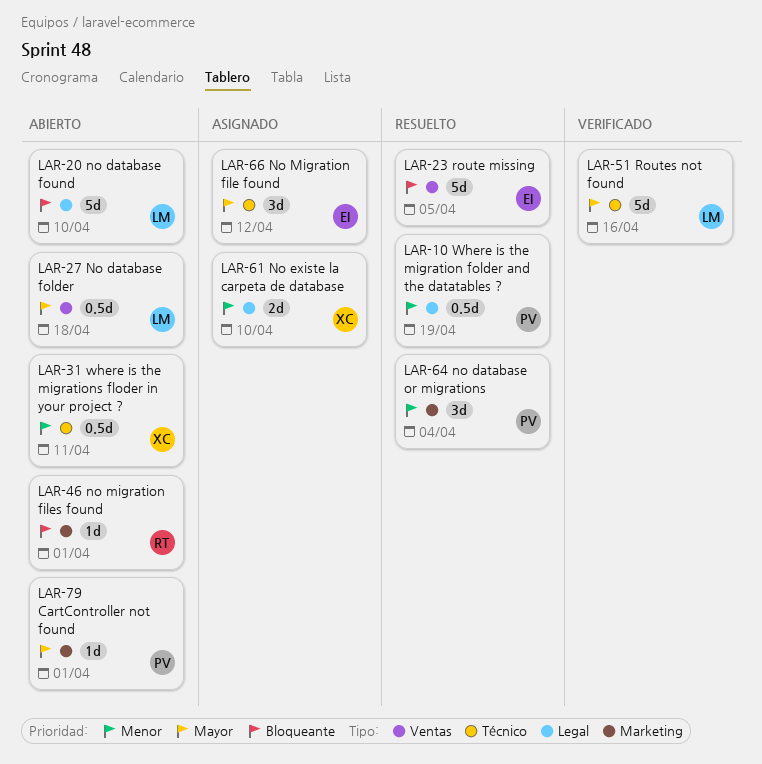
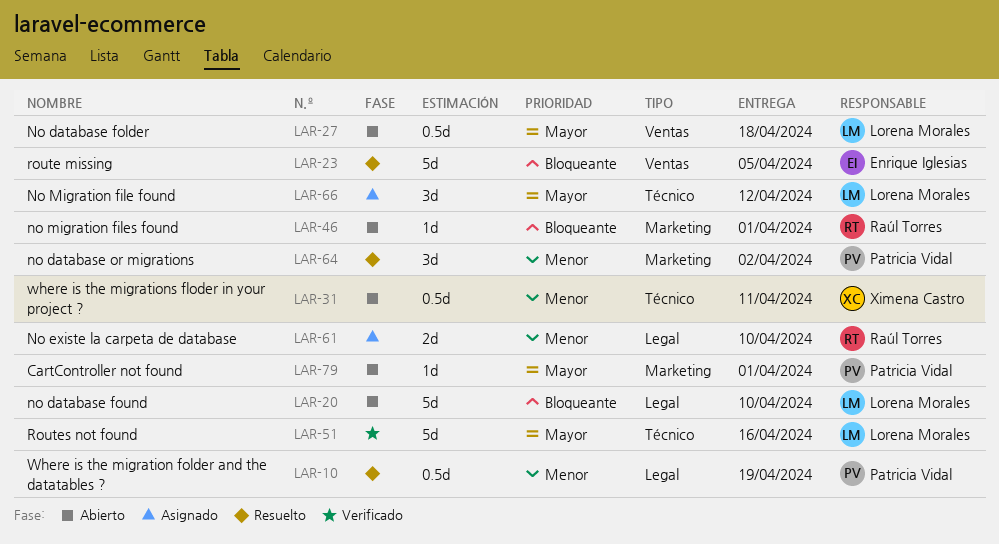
LAR-61, owner: Ximena Castro -> Raúl Torres
LAR-64, due: Apr 4 -> Apr 2
LAR-66, owner: Enrique Iglesias -> Lorena Morales

